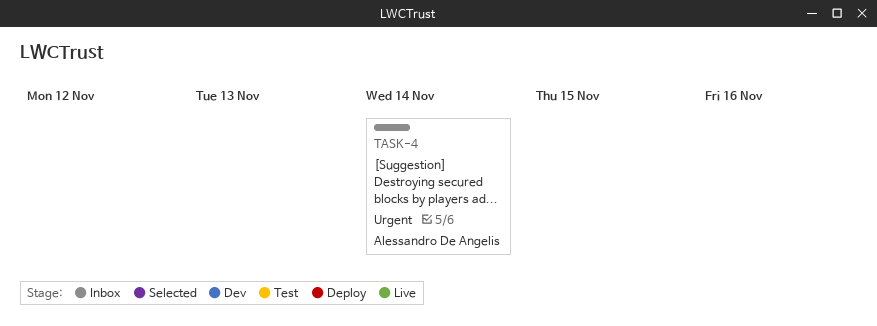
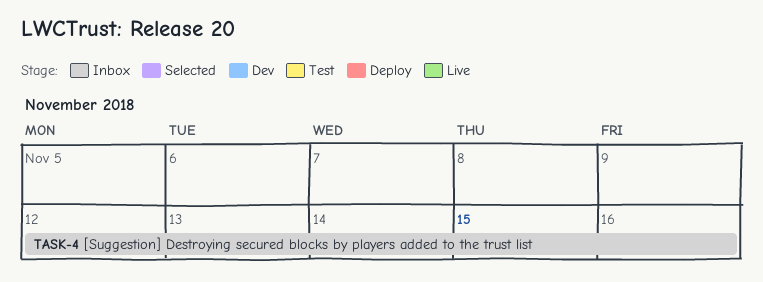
TASK-4, due: Nov 14 -> Nov 16

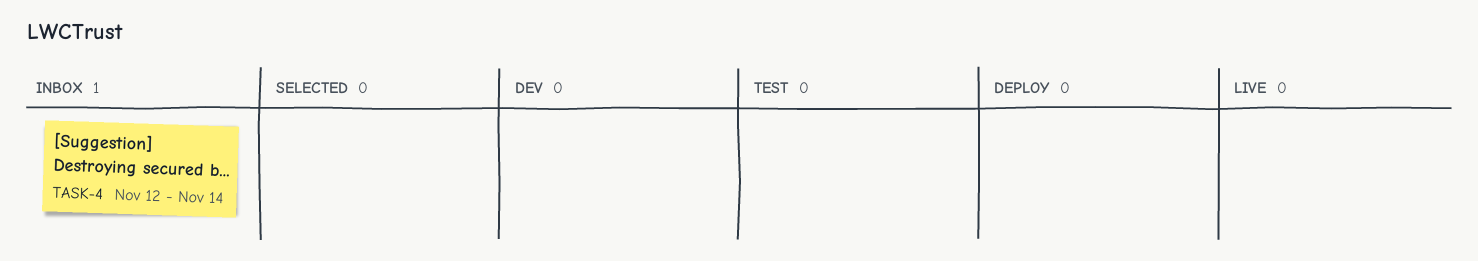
TASK-4, due: Nov 16 -> Nov 14

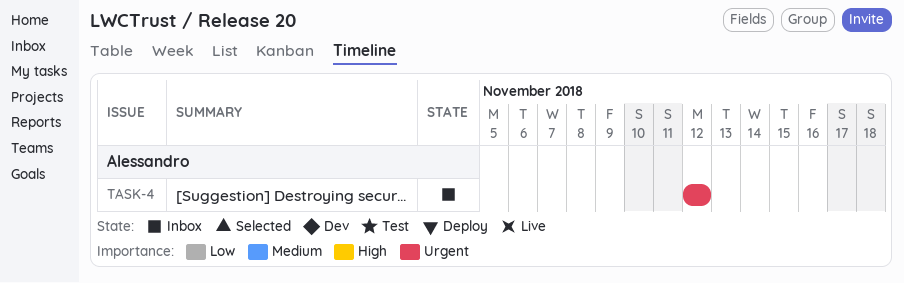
TASK-4, due: Nov 14 -> Nov 12

